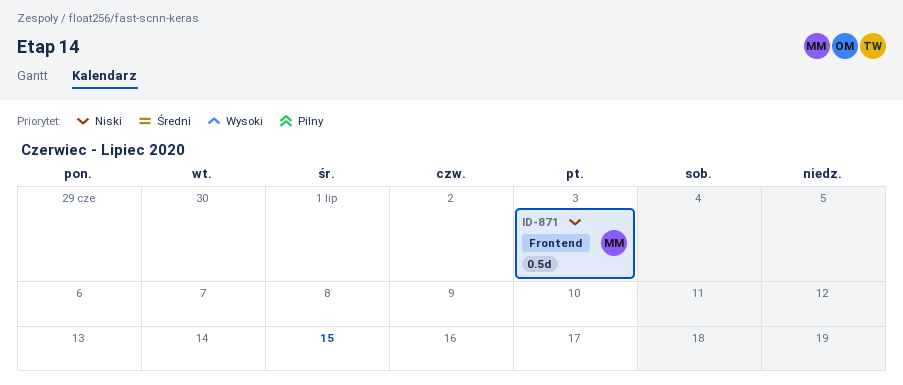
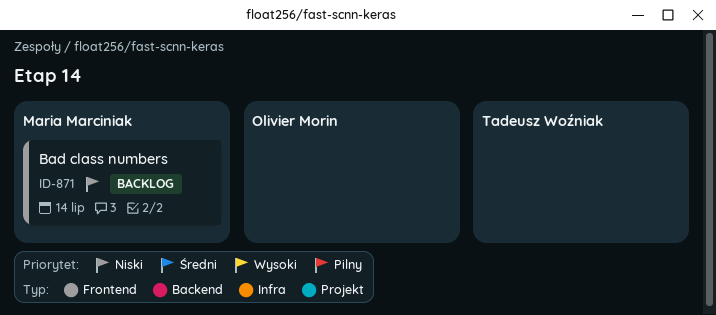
ID-871, due: Jul 3 -> Jul 14

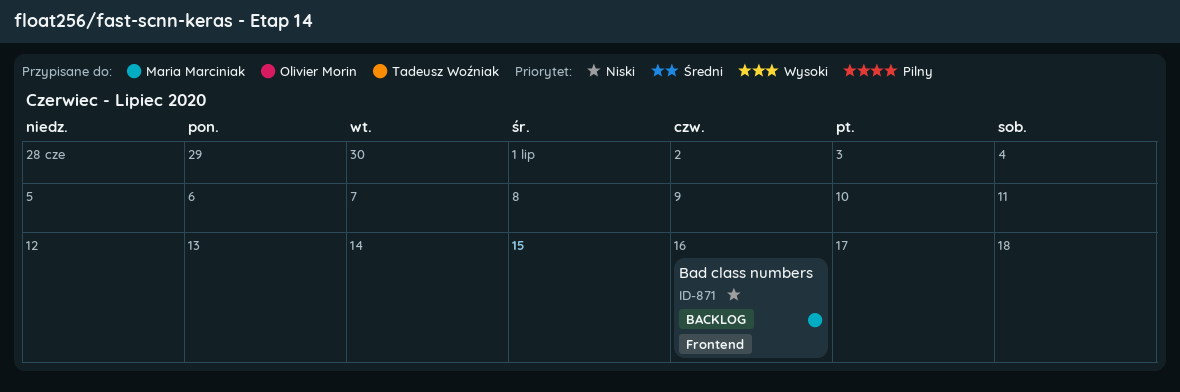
ID-871, due: Jul 14 -> Jul 16

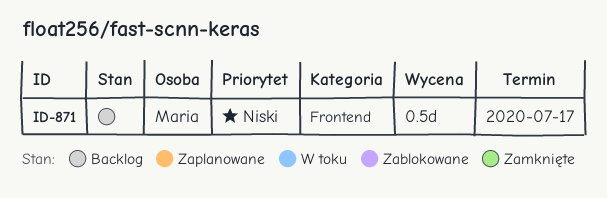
ID-871, due: Jul 16 -> Jul 17

